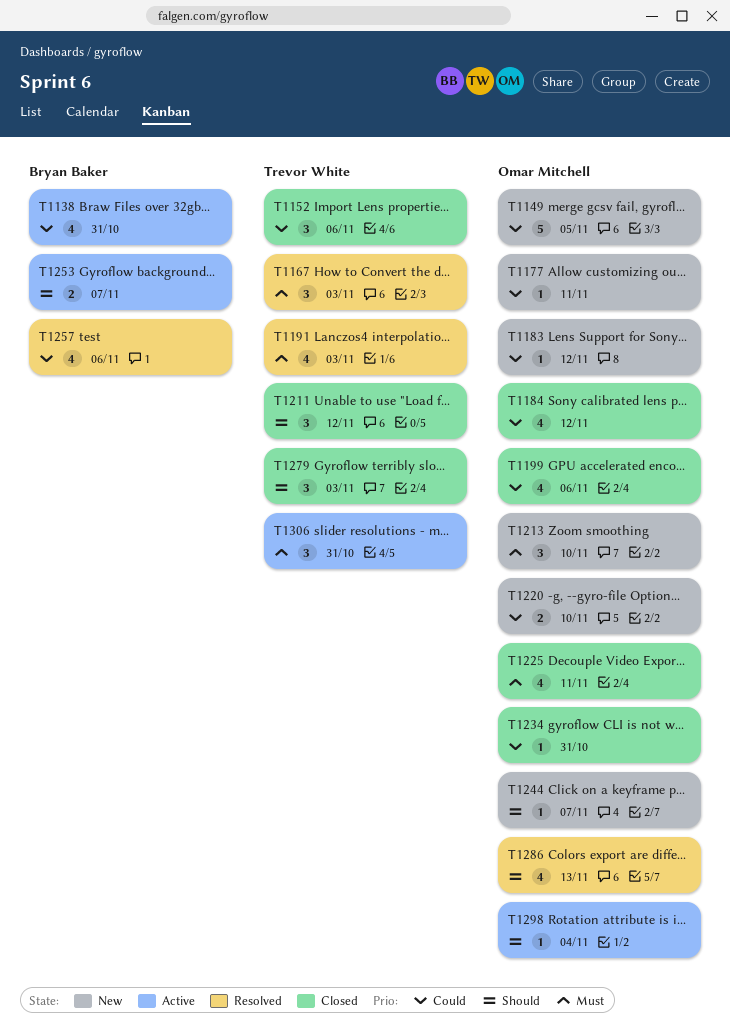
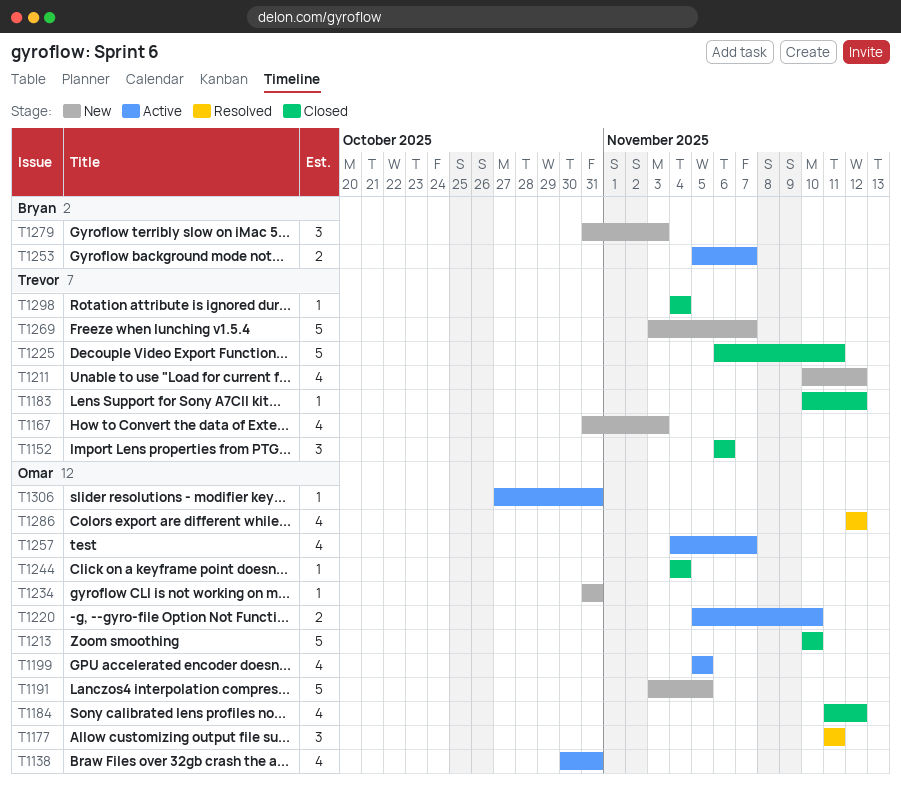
T1138, owner: Bryan Baker -> Omar Mitchell
T1149: present -> none
T1167, status: Resolved -> New
T1167, estimate: 3 -> 4
T1177, status: New -> Resolved
T1177, estimate: 1 -> 3
T1183, status: New -> Closed
T1183, owner: Omar Mitchell -> Trevor White
T1191, status: Resolved -> New
T1191, owner: Trevor White -> Omar Mitchell
T1191, estimate: 4 -> 5
T1191, due: Nov 3 -> Nov 5
T1199, status: Closed -> Active
T1199, due: Nov 6 -> Nov 5
T1211, status: Closed -> New
T1211, estimate: 3 -> 4
T1213, status: New -> Closed
T1213, estimate: 3 -> 5
T1220, status: New -> Active
T1225, owner: Omar Mitchell -> Trevor White
T1225, estimate: 4 -> 5
T1234, status: Closed -> New
T1244, status: New -> Closed
T1244, due: Nov 7 -> Nov 4
T1257, status: Resolved -> Active
T1257, owner: Bryan Baker -> Omar Mitchell
T1257, due: Nov 6 -> Nov 7
T1269: none -> present
T1279, status: Closed -> New
T1279, owner: Trevor White -> Bryan Baker
T1286, due: Nov 13 -> Nov 12
T1298, status: Active -> Closed
T1298, owner: Omar Mitchell -> Trevor White
T1306, owner: Trevor White -> Omar Mitchell
T1306, estimate: 3 -> 1

